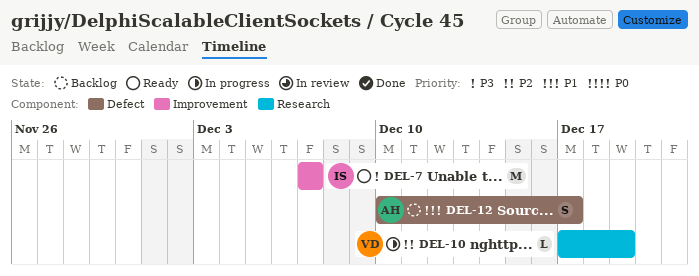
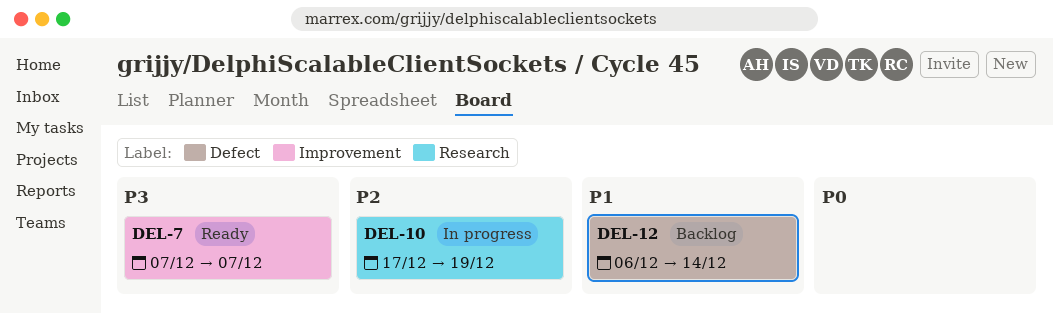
DEL-12, start: Dec 10 -> Dec 6
DEL-12, due: Dec 17 -> Dec 14

